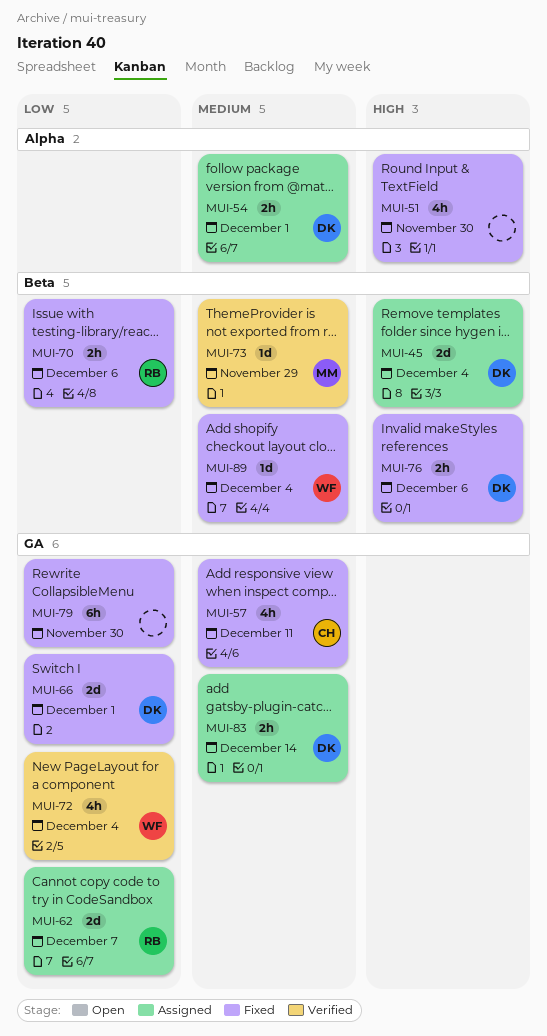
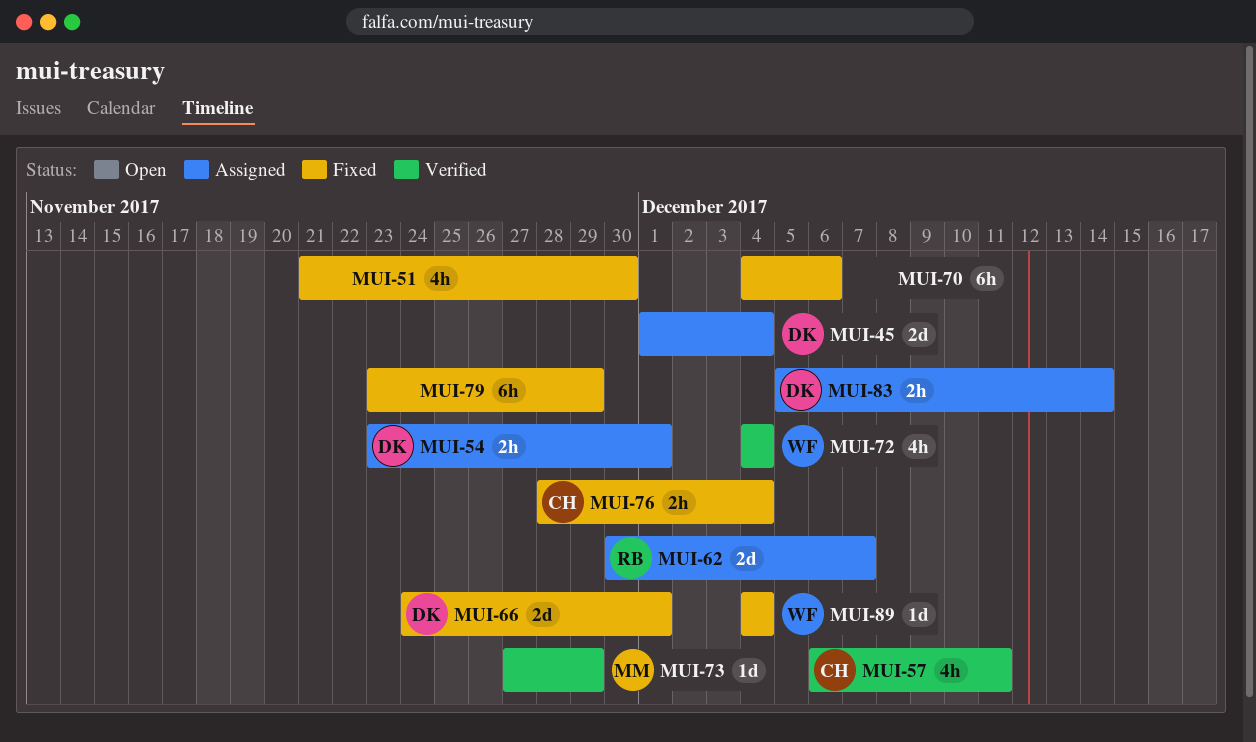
MUI-57, status: Fixed -> Verified
MUI-70, owner: RB -> none
MUI-70, estimate: 2h -> 6h
MUI-76, owner: DK -> CH
MUI-76, due: Dec 6 -> Dec 4
MUI-79, due: Nov 30 -> Nov 29

